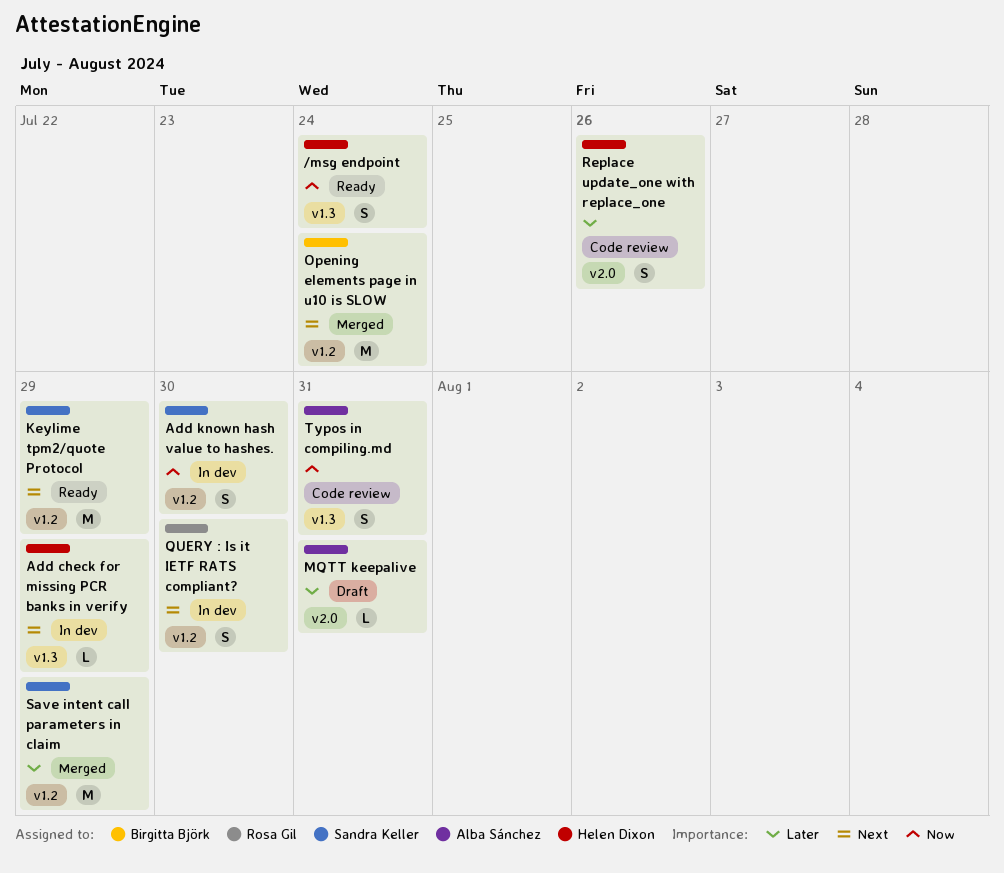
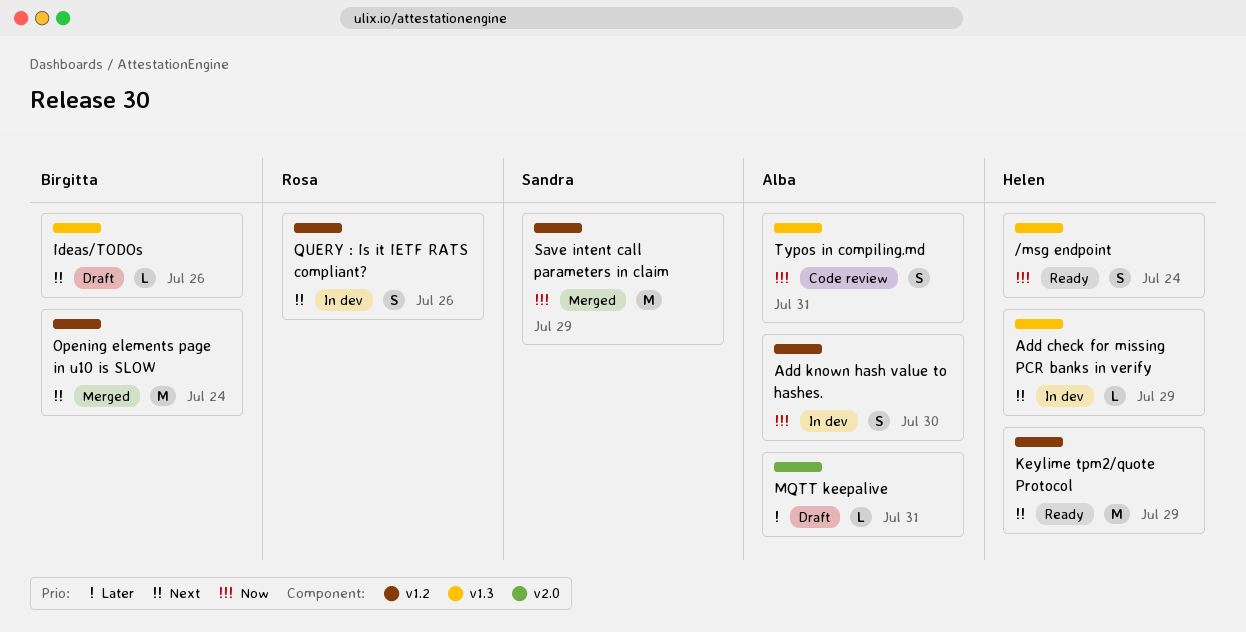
Add known hash value to hashes., owner: Sandra Keller -> Alba Sánchez
Ideas/TODOs: none -> present
Keylime tpm2/quote Protocol, owner: Sandra Keller -> Helen Dixon
QUERY : Is it IETF RATS compliant?, due: Jul 30 -> Jul 26
Replace update_one with replace_one: present -> none
Save intent call parameters in claim, priority: Later -> Now

